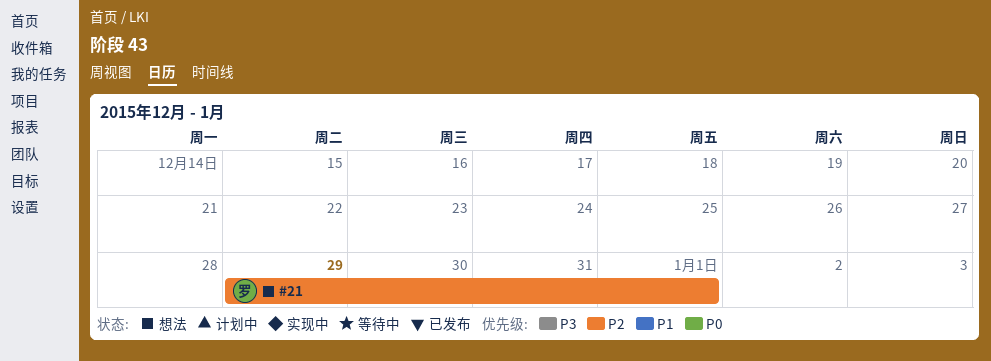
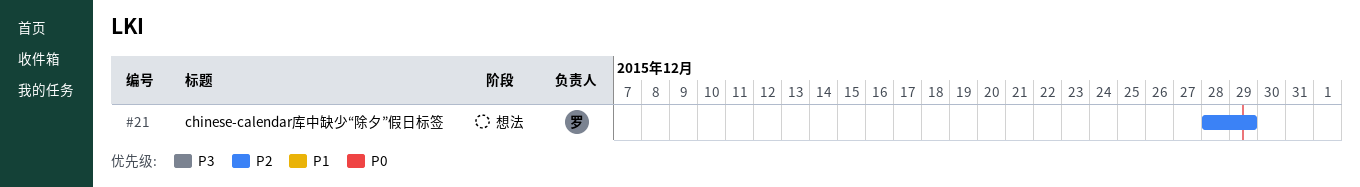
#21, start: Dec 29 -> Dec 28
#21, due: Jan 1 -> Dec 29

